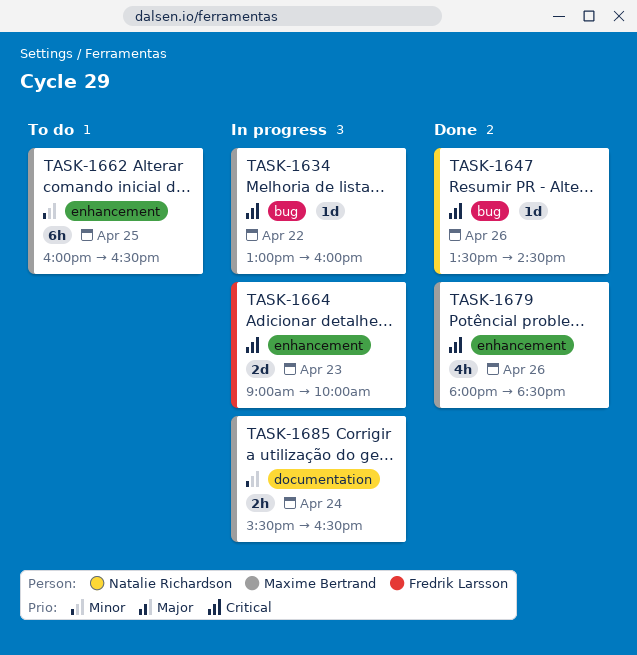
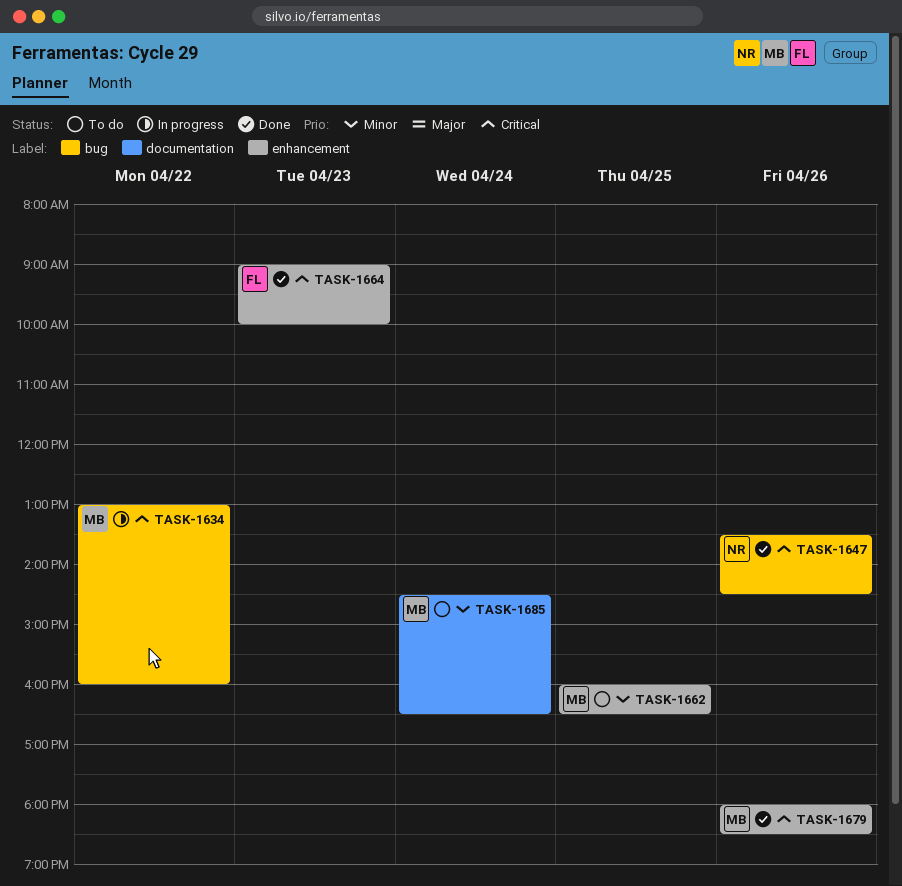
TASK-1664, status: In progress -> Done
TASK-1685, status: In progress -> To do
TASK-1685, begins: 15:30 -> 14:30

